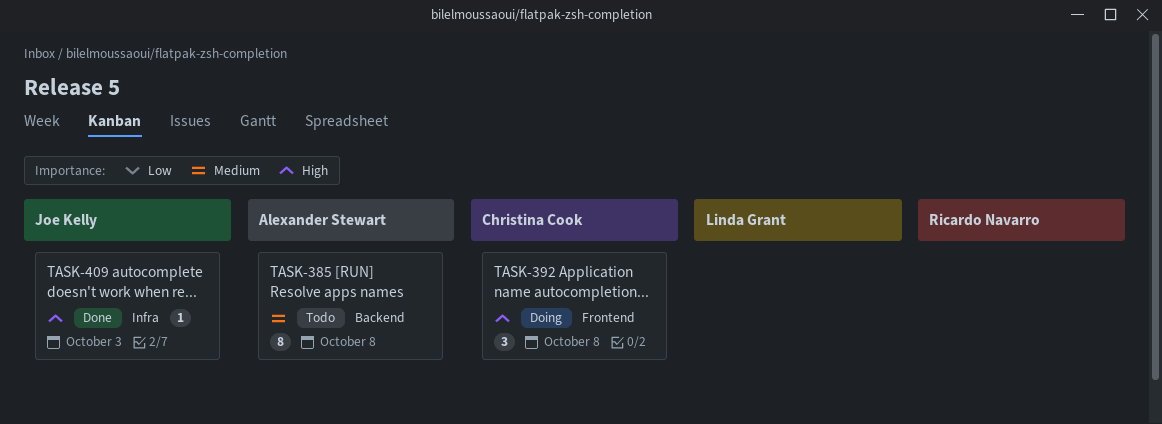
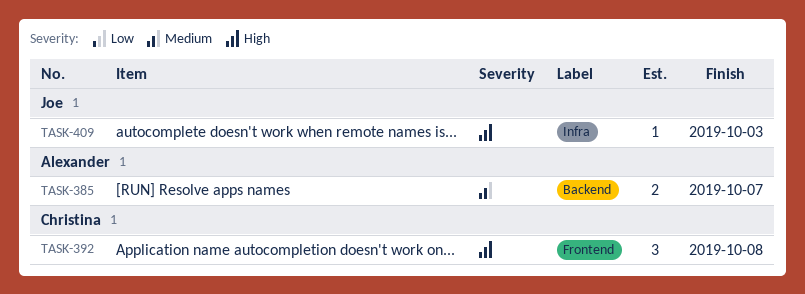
TASK-385, estimate: 8 -> 2
TASK-385, due: Oct 8 -> Oct 7

